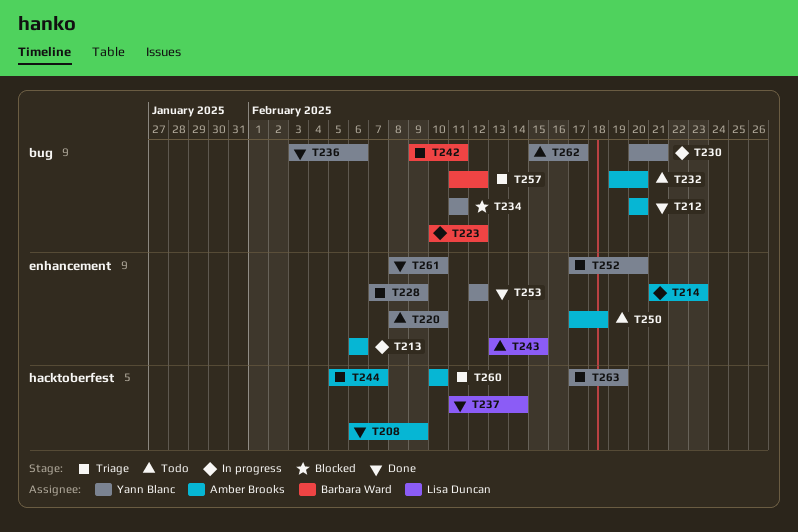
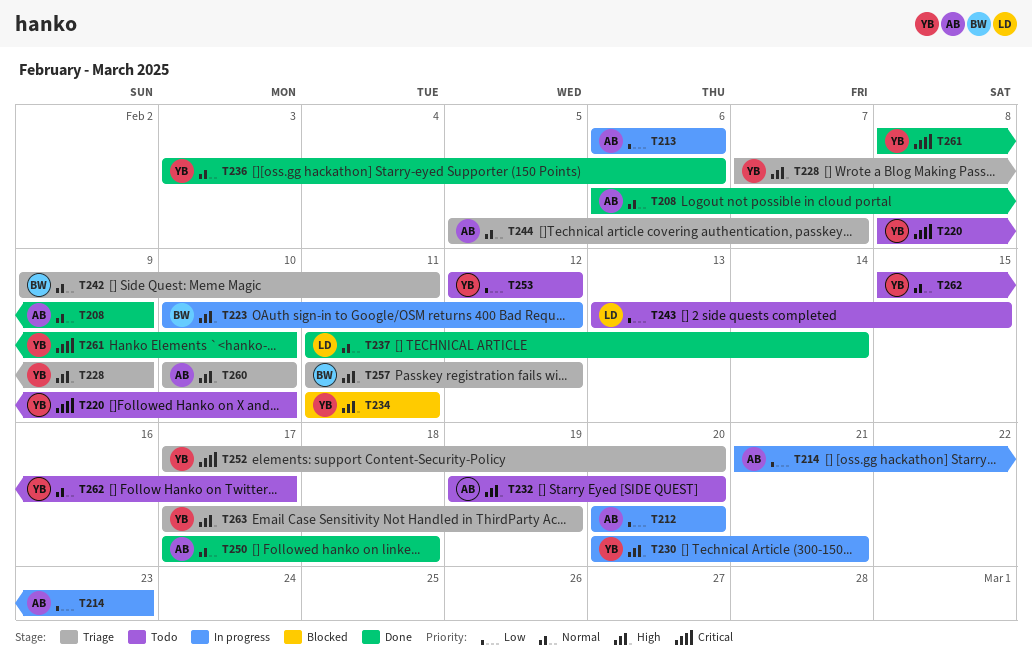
T212, status: Done -> In progress
T250, status: Todo -> Done
T253, status: Done -> Todo

